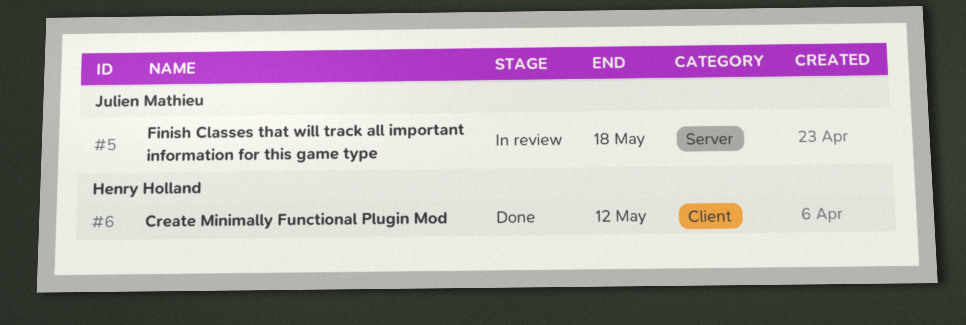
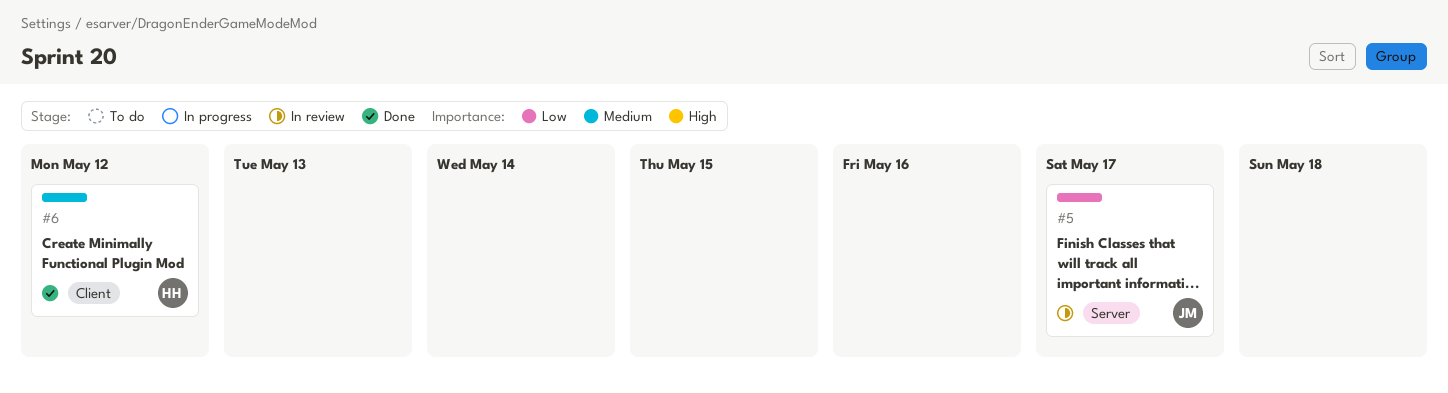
#5, due: May 18 -> May 17

